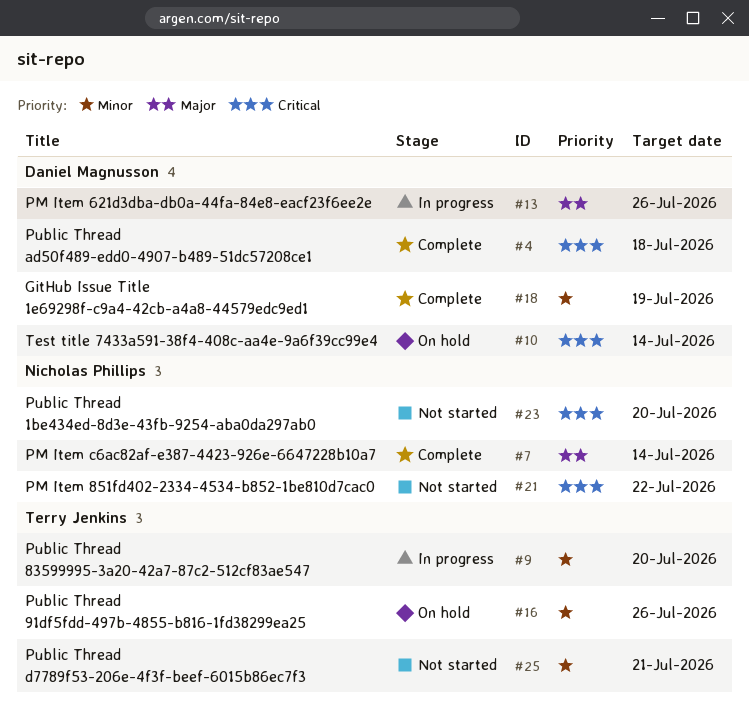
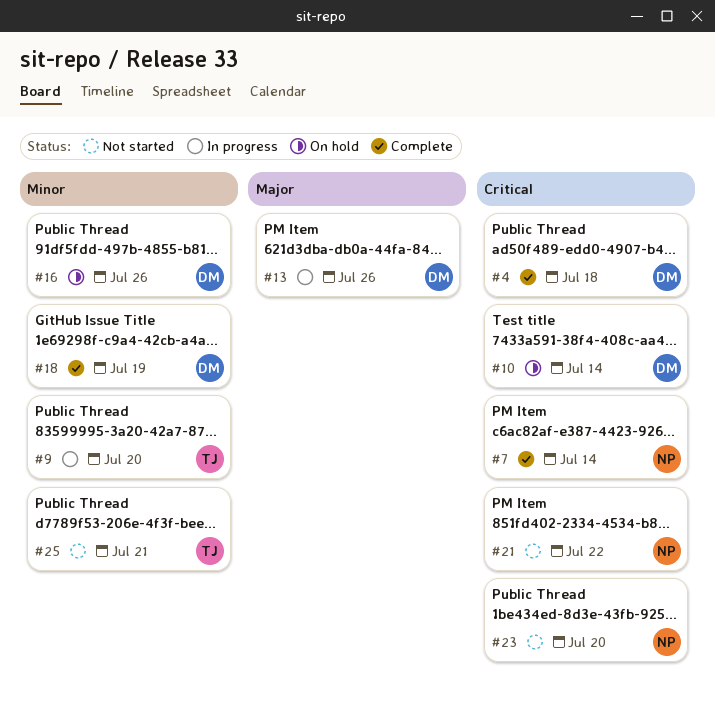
#7, priority: Major -> Critical
#16, owner: Terry Jenkins -> Daniel Magnusson

